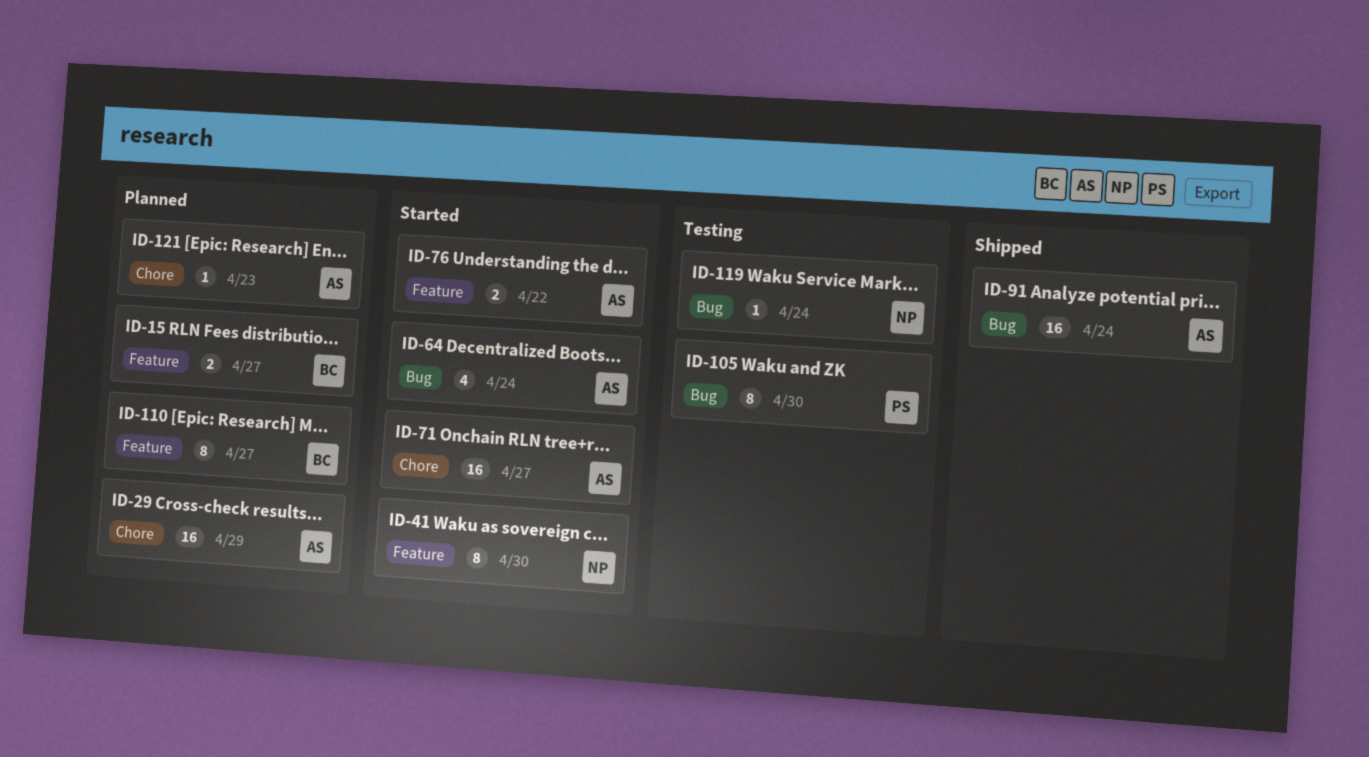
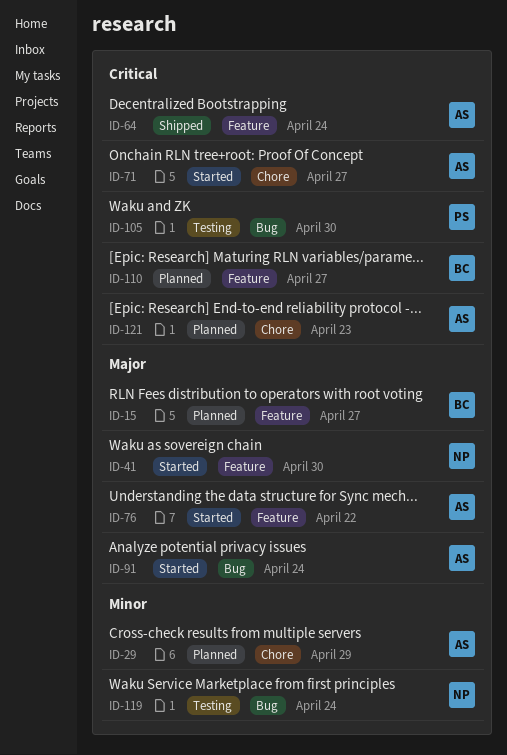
ID-64, status: Started -> Shipped
ID-64, label: Bug -> Feature
ID-91, status: Shipped -> Started

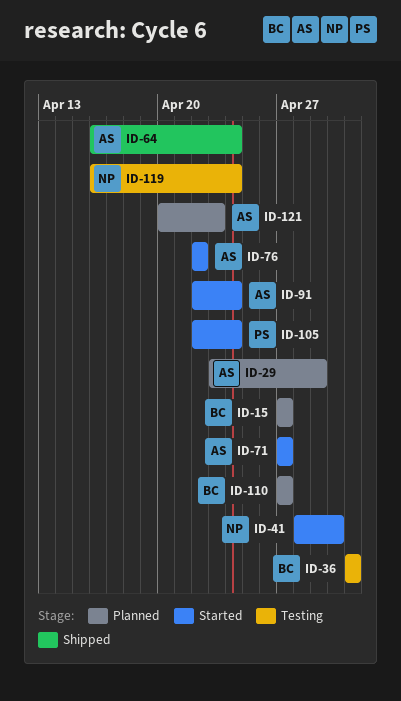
ID-36: none -> present
ID-105, status: Testing -> Started
ID-105, due: Apr 30 -> Apr 24

